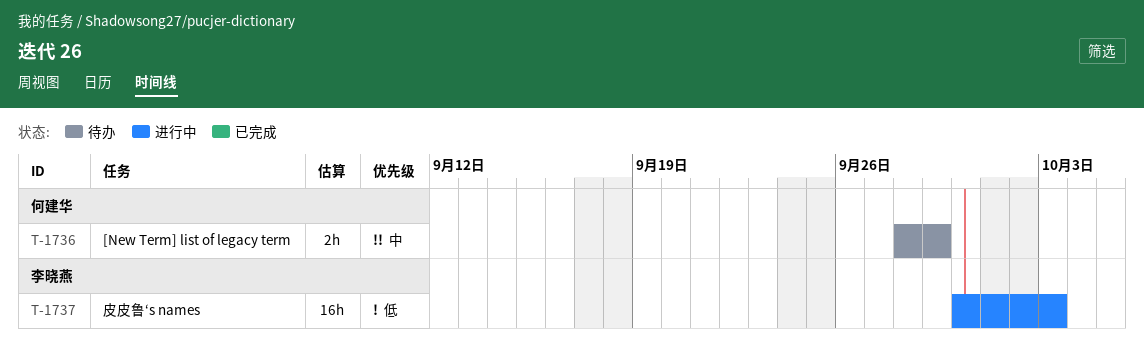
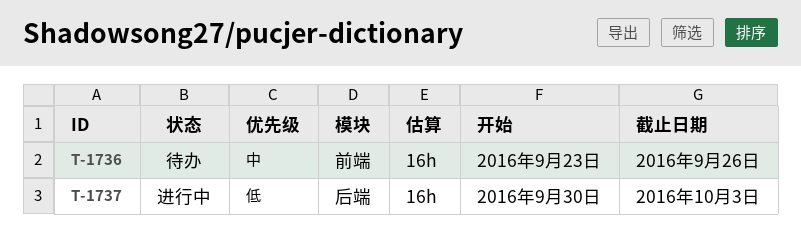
T-1736, estimate: 2h -> 16h
T-1736, start: Sep 28 -> Sep 23
T-1736, due: Sep 29 -> Sep 26

